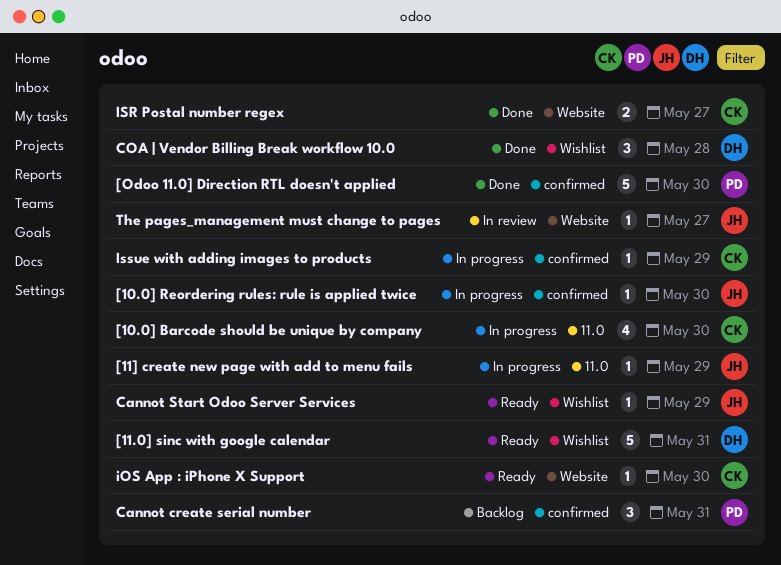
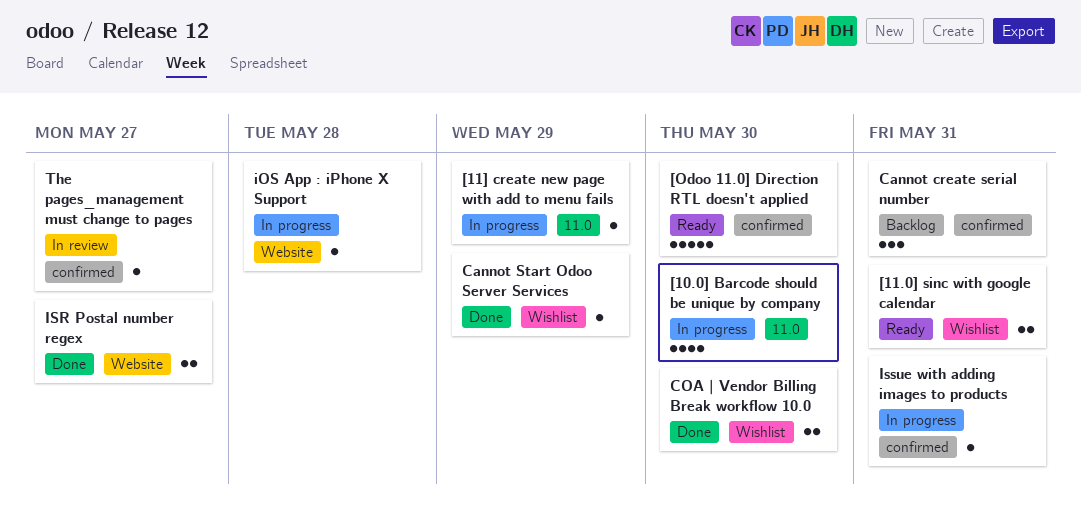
[10.0] Reordering rules: rule is applied twice: present -> none
[11.0] sinc with google calendar, estimate: 5 -> 2
[Odoo 11.0] Direction RTL doesn't applied, status: Done -> Ready
Cannot Start Odoo Server Services, status: Ready -> Done
COA | Vendor Billing Break workflow 10.0, estimate: 3 -> 2
COA | Vendor Billing Break workflow 10.0, due: May 28 -> May 30
iOS App : iPhone X Support, status: Ready -> In progress
iOS App : iPhone X Support, due: May 30 -> May 28
Issue with adding images to products, due: May 29 -> May 31
The pages_management must change to pages, label: Website -> confirmed

